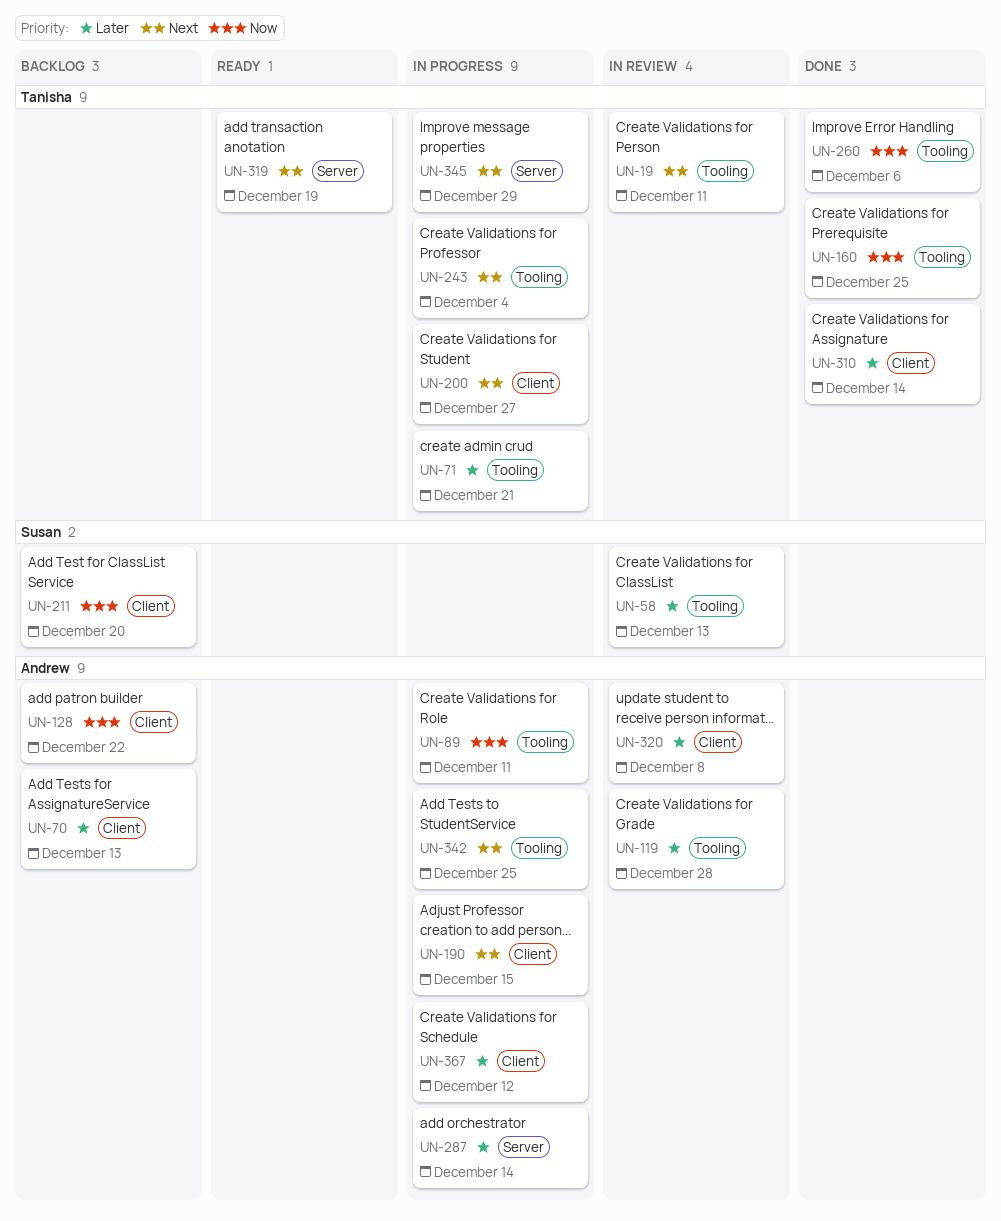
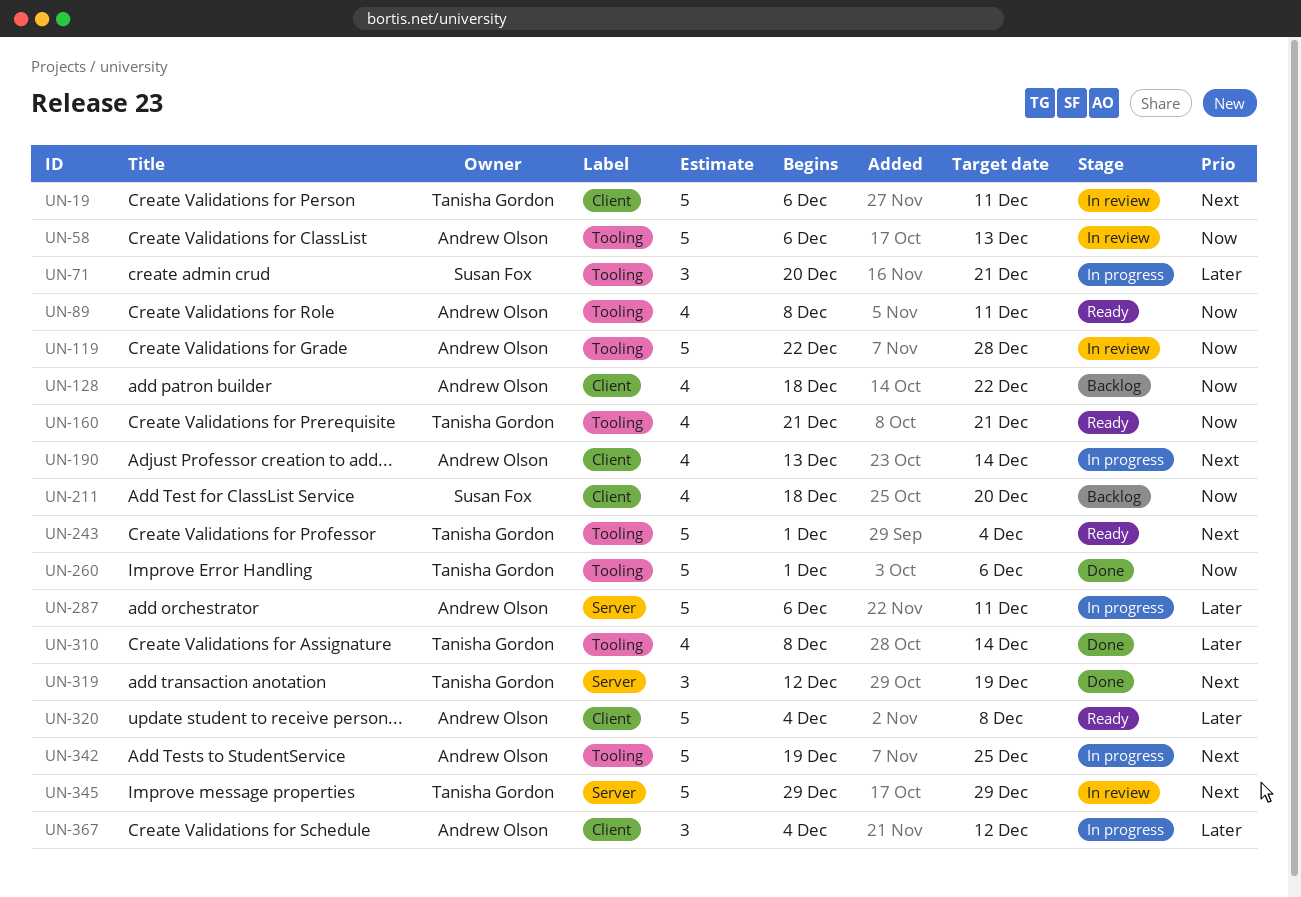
UN-19, label: Tooling -> Client
UN-58, owner: Susan Fox -> Andrew Olson
UN-58, priority: Later -> Now
UN-70: present -> none
UN-71, owner: Tanisha Gordon -> Susan Fox
UN-89, status: In progress -> Ready
UN-119, priority: Later -> Now
UN-160, status: Done -> Ready
UN-160, due: Dec 25 -> Dec 21
UN-190, due: Dec 15 -> Dec 14
UN-200: present -> none
UN-243, status: In progress -> Ready
UN-287, due: Dec 14 -> Dec 11
UN-310, label: Client -> Tooling
UN-319, status: Ready -> Done
UN-320, status: In review -> Ready
UN-345, status: In progress -> In review

